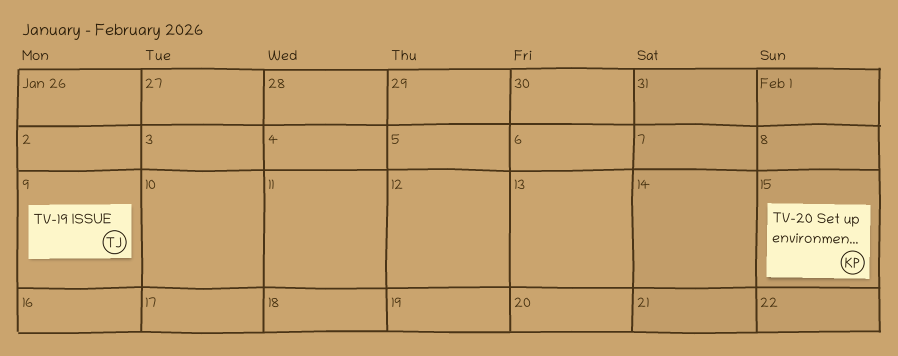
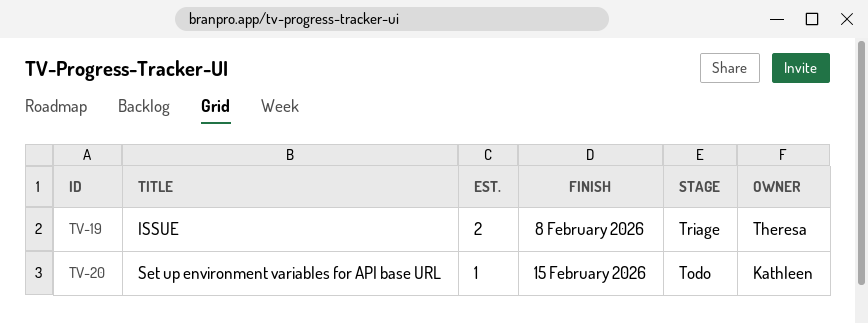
TV-19, due: Feb 9 -> Feb 8

